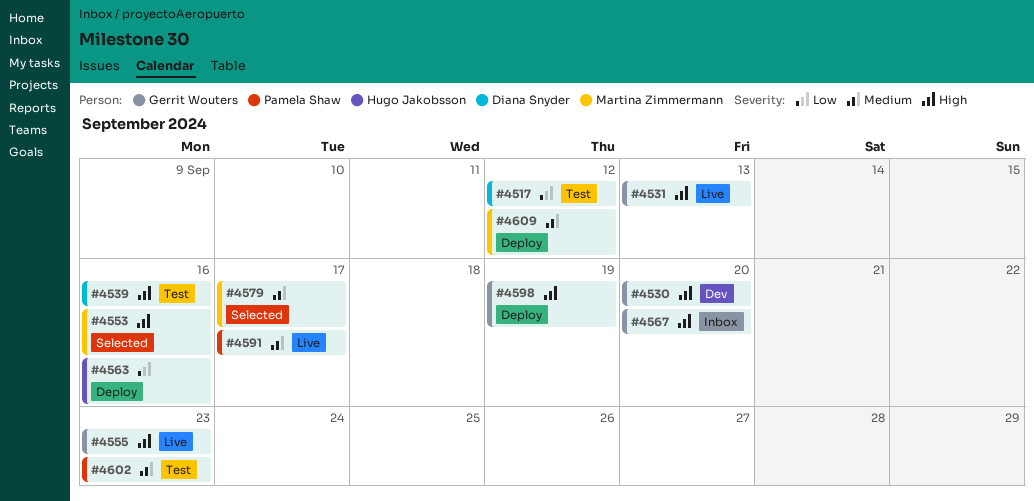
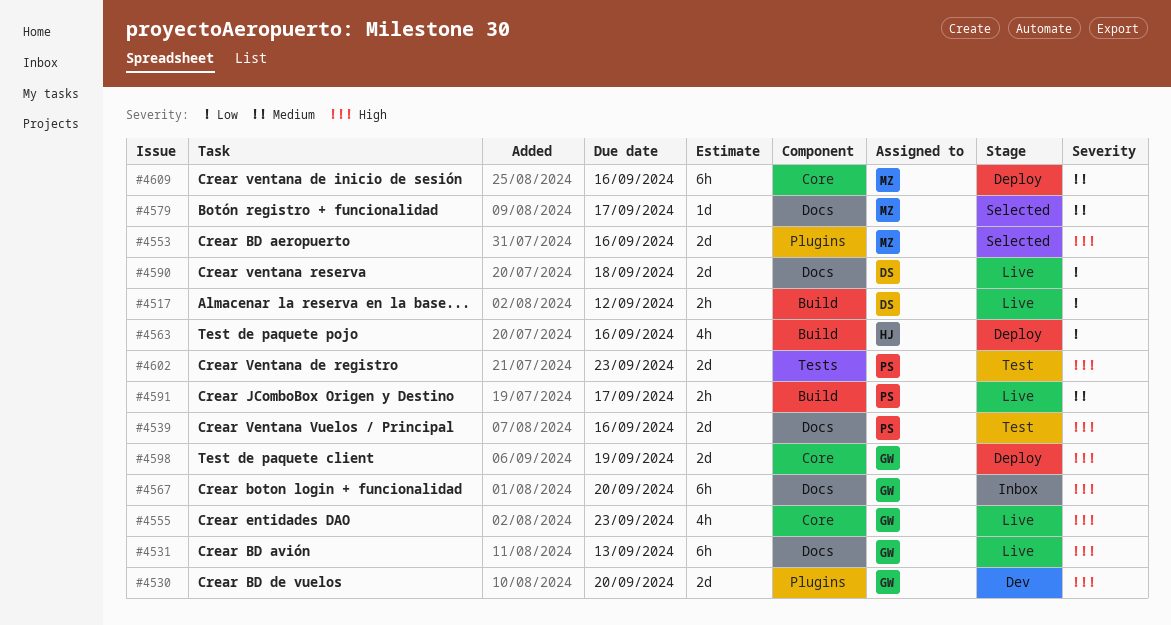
#4517, status: Test -> Live
#4539, owner: Diana Snyder -> Pamela Shaw
#4590: none -> present
#4602, priority: Medium -> High
#4609, due: Sep 12 -> Sep 16

